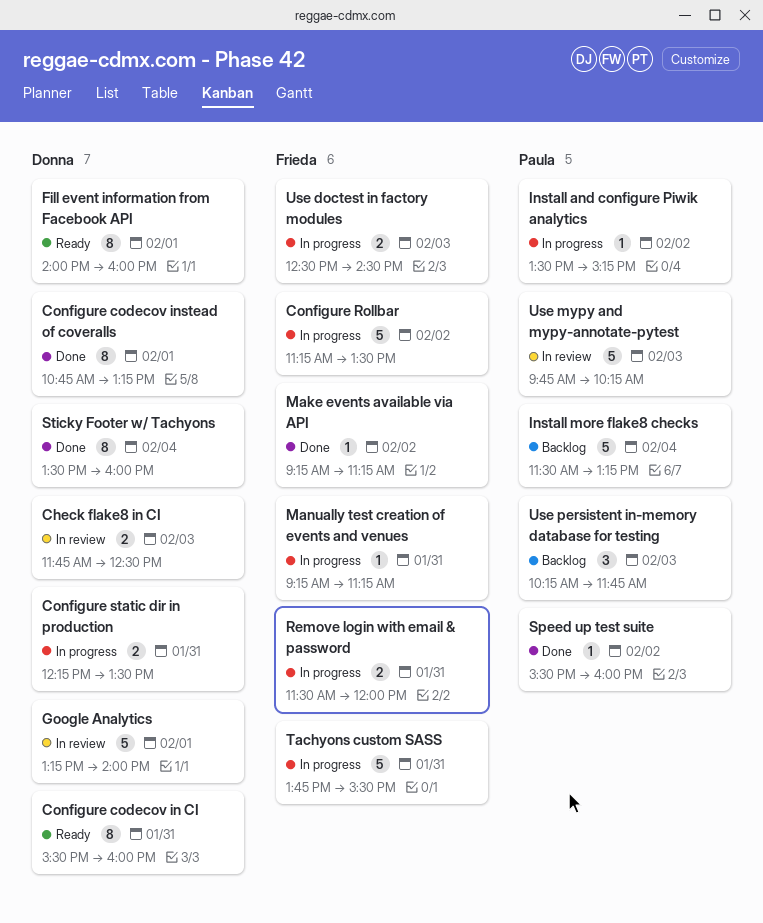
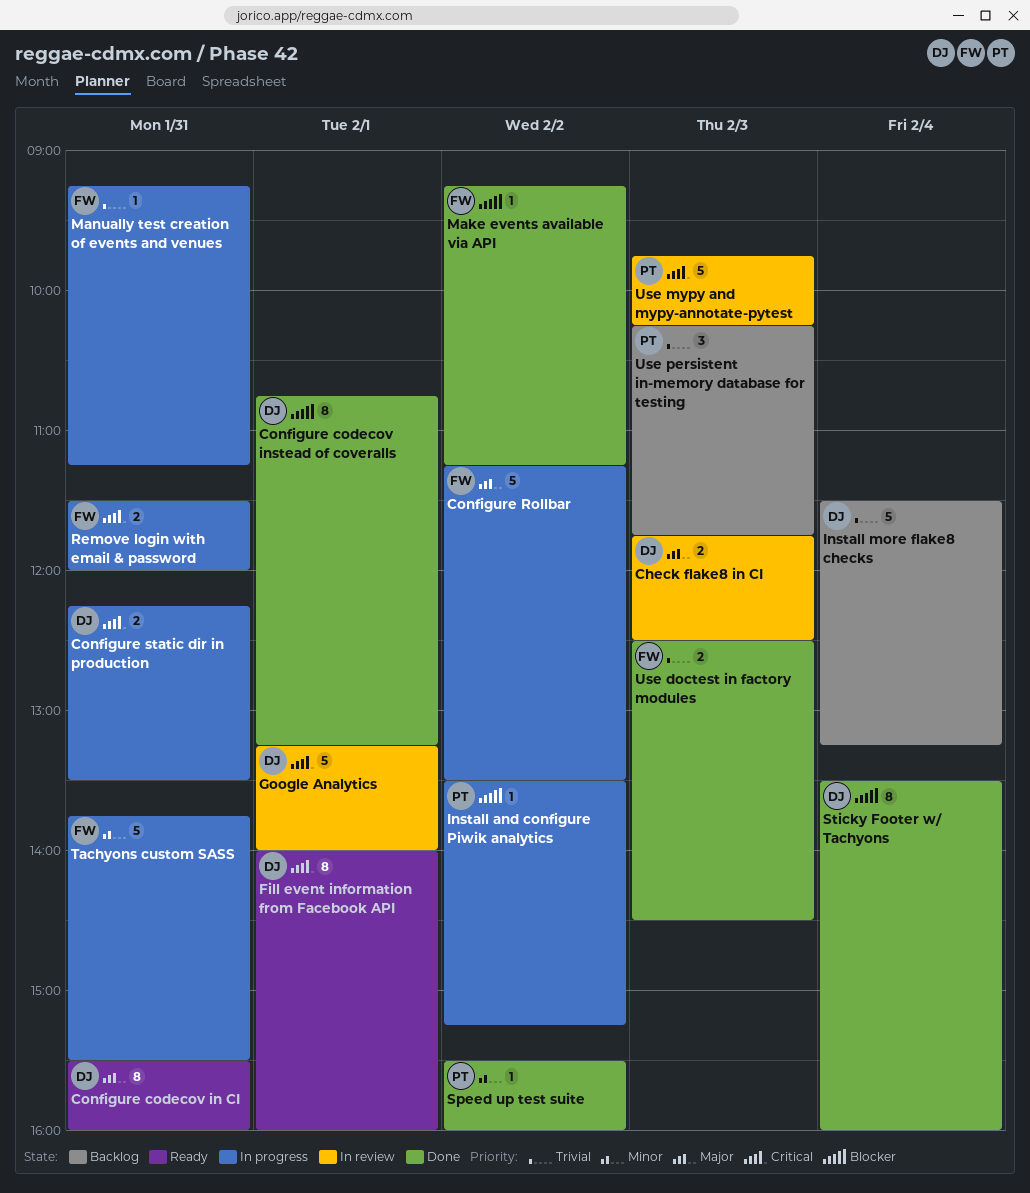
Install more flake8 checks, owner: Paula -> Donna
Use doctest in factory modules, status: In progress -> Done

